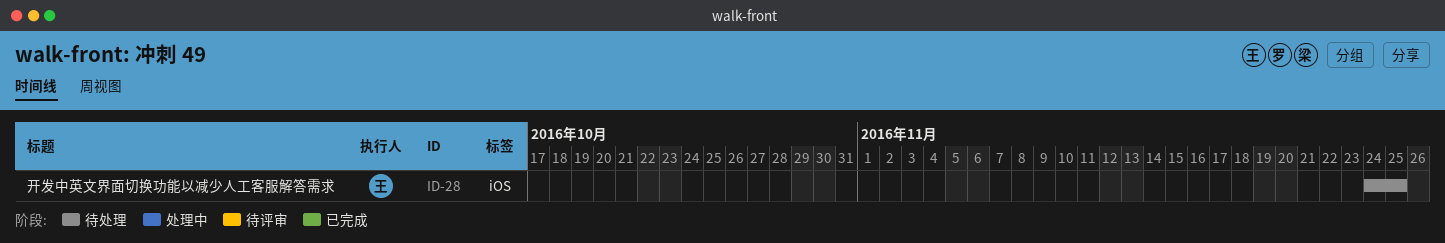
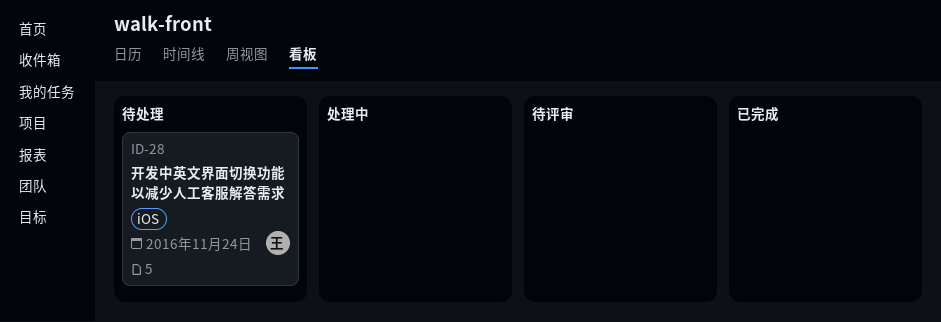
ID-28, due: Nov 25 -> Nov 24

